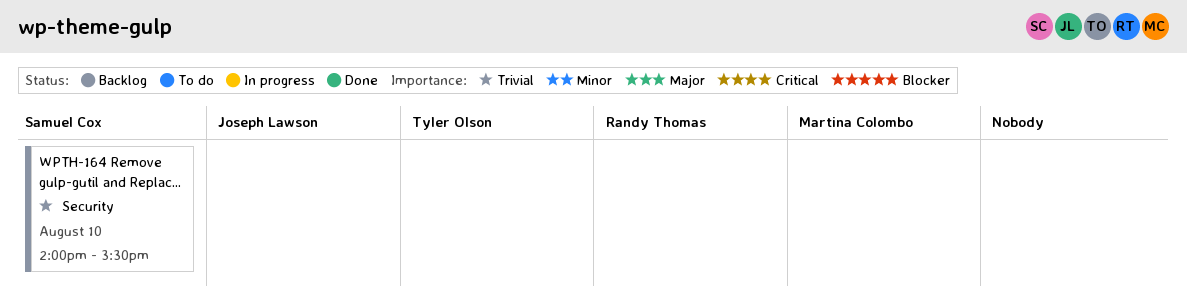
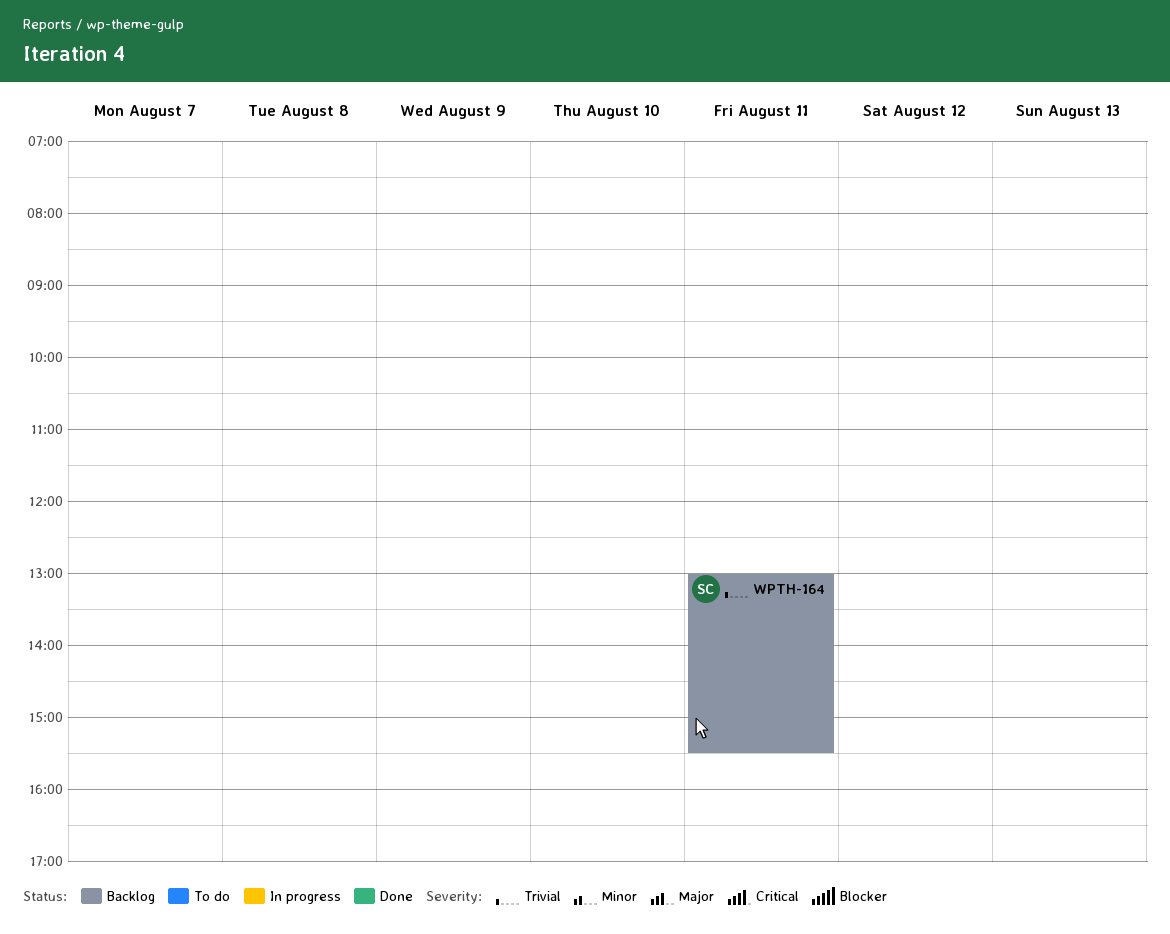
WPTH-164, day: Aug 10 -> Aug 11
WPTH-164, begins: 14:00 -> 13:00

